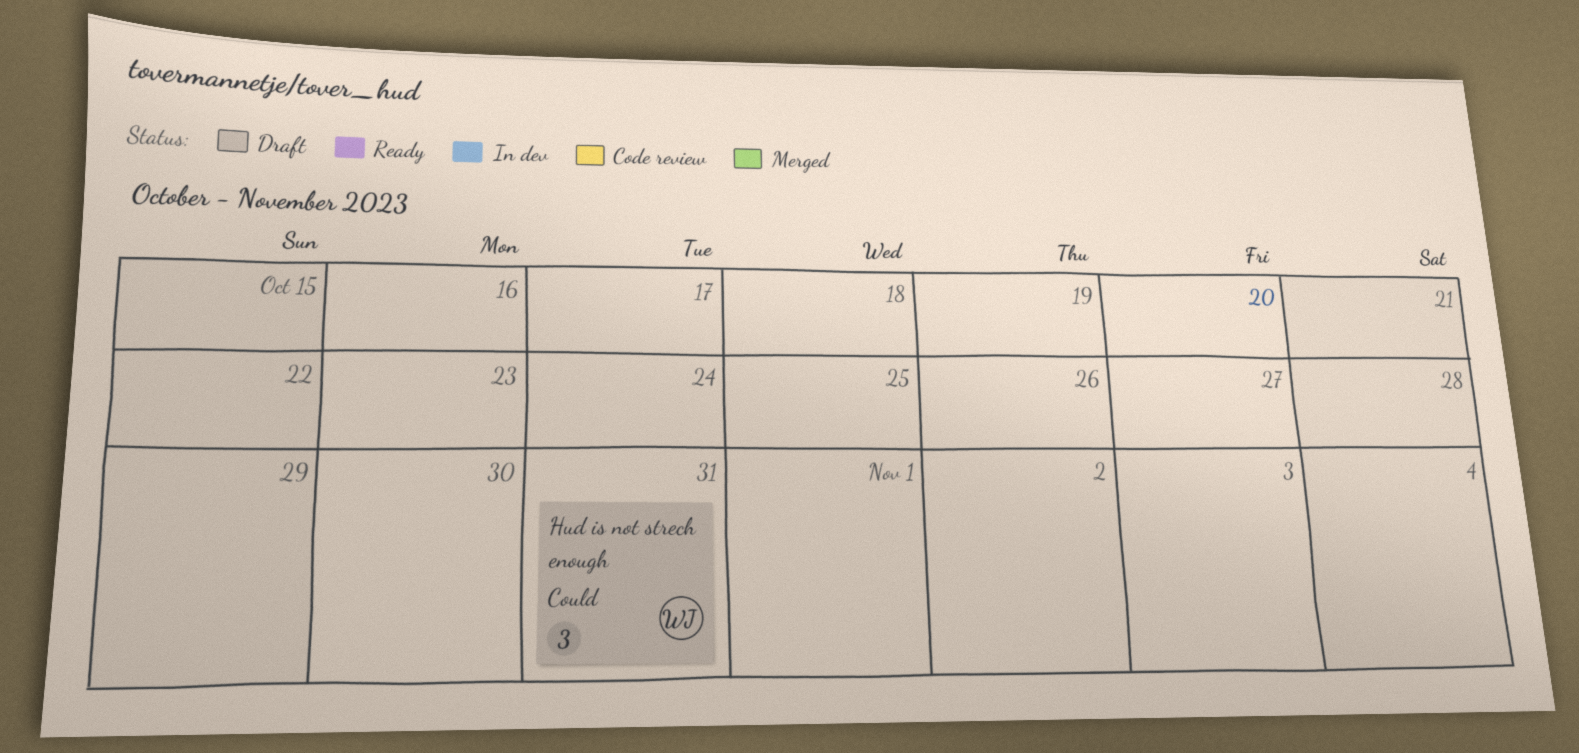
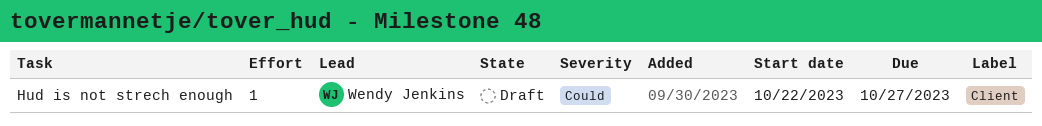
Hud is not strech enough, estimate: 3 -> 1
Hud is not strech enough, due: Oct 31 -> Oct 27

